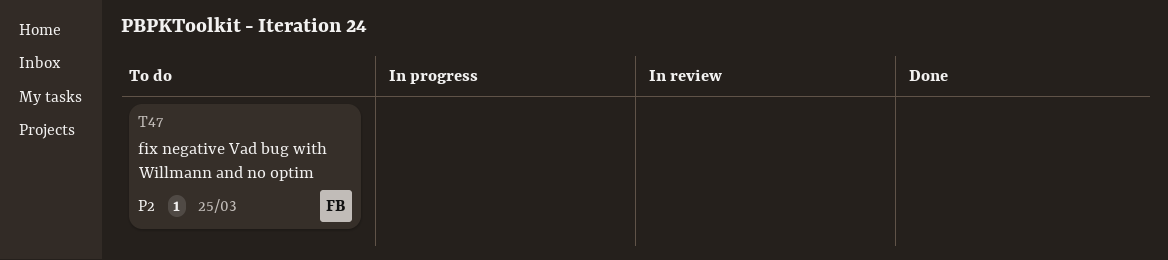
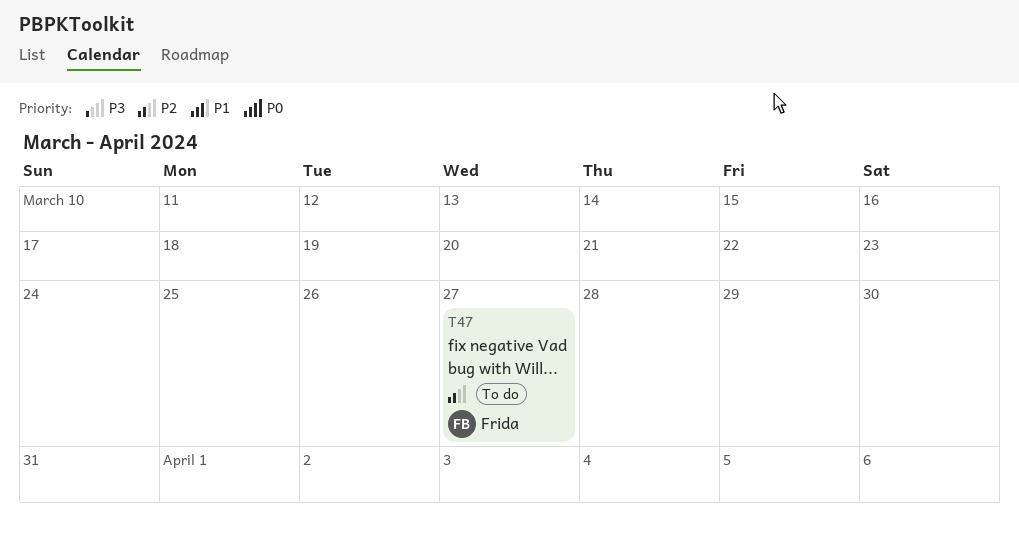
T47, due: Mar 25 -> Mar 27

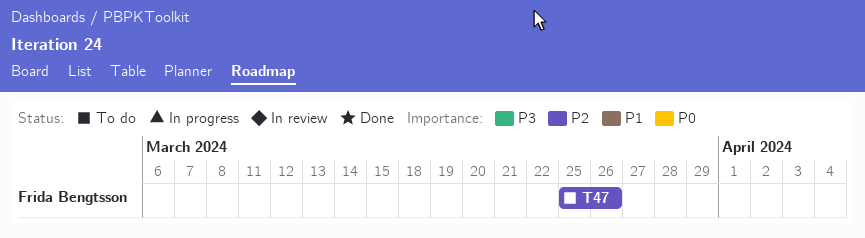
T47, due: Mar 27 -> Mar 26

